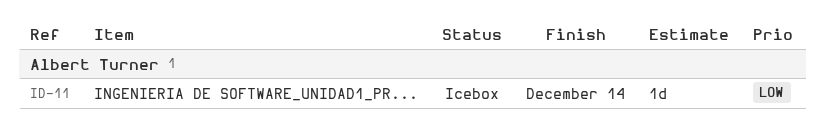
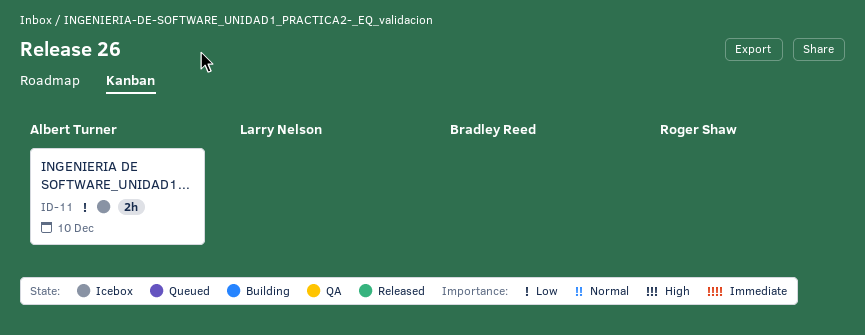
ID-11, estimate: 1d -> 2h
ID-11, due: Dec 14 -> Dec 10

